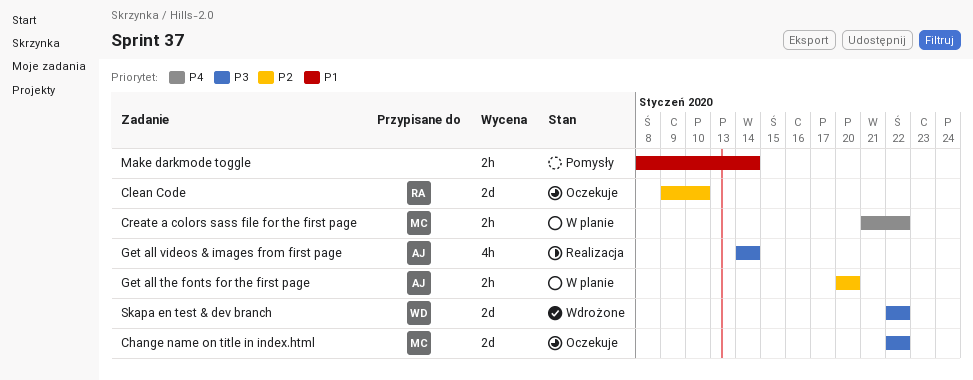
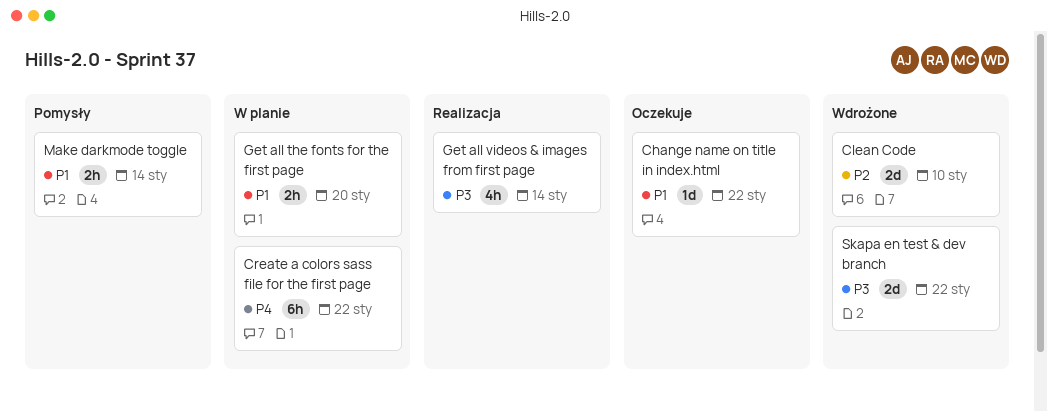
Change name on title in index.html, priority: P3 -> P1
Change name on title in index.html, estimate: 2d -> 1d
Clean Code, status: Oczekuje -> Wdrożone
Create a colors sass file for the first page, estimate: 2h -> 6h
Get all the fonts for the first page, priority: P2 -> P1

